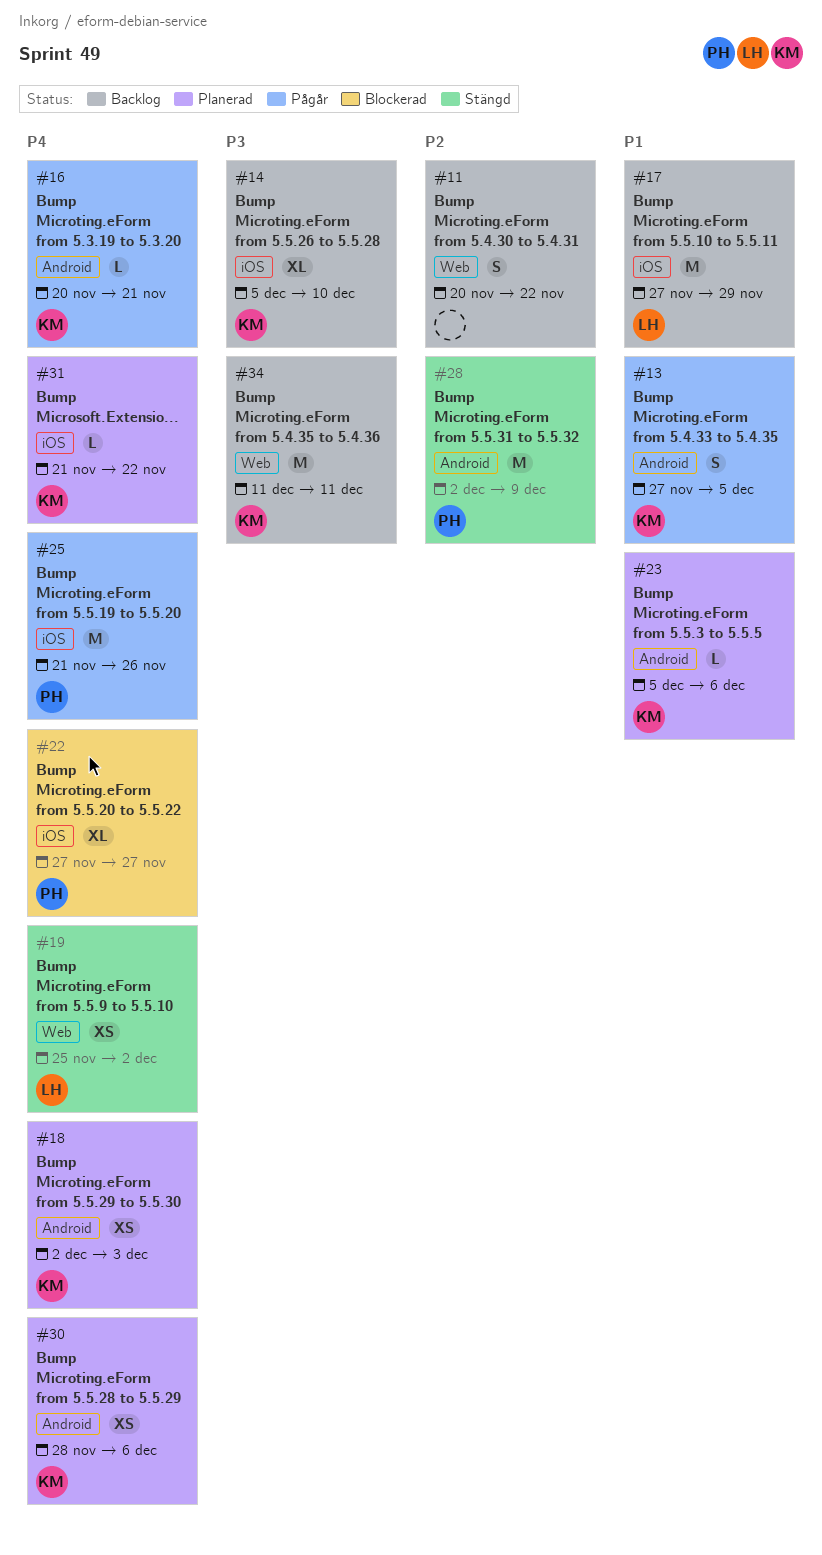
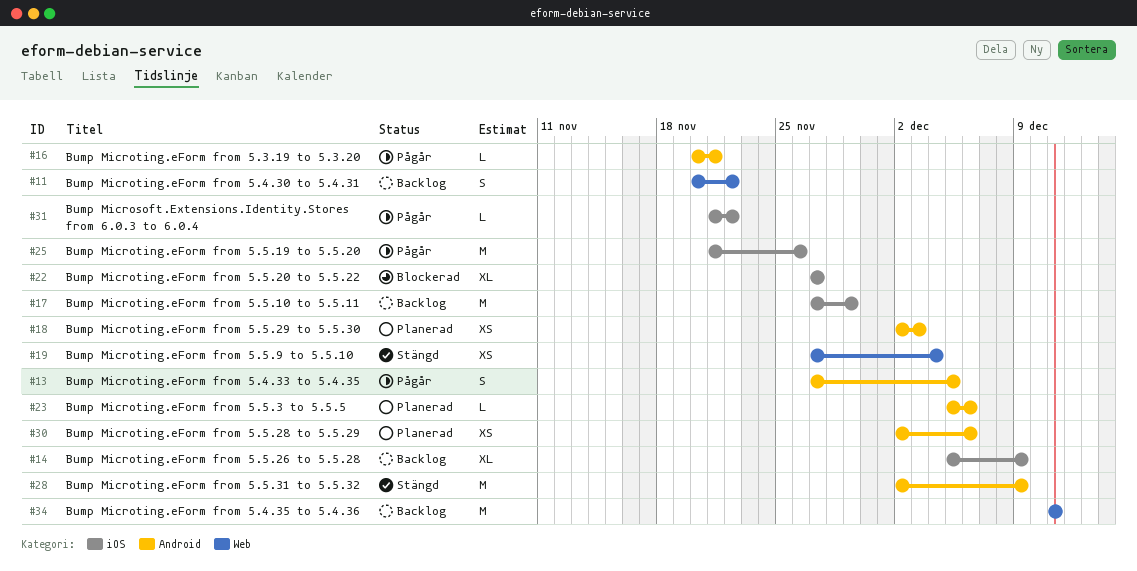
#14, due: Dec 10 -> Dec 9
#19, start: Nov 25 -> Nov 27
#19, due: Dec 2 -> Dec 4
#30, start: Nov 28 -> Dec 2
#31, status: Planerad -> Pågår

